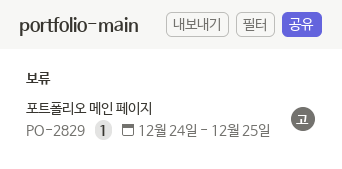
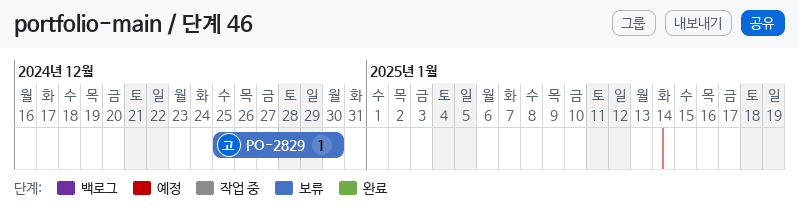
PO-2829, start: Dec 24 -> Dec 25
PO-2829, due: Dec 25 -> Dec 30

